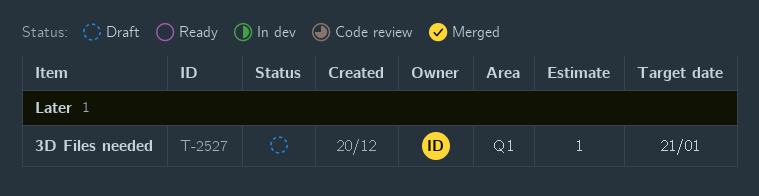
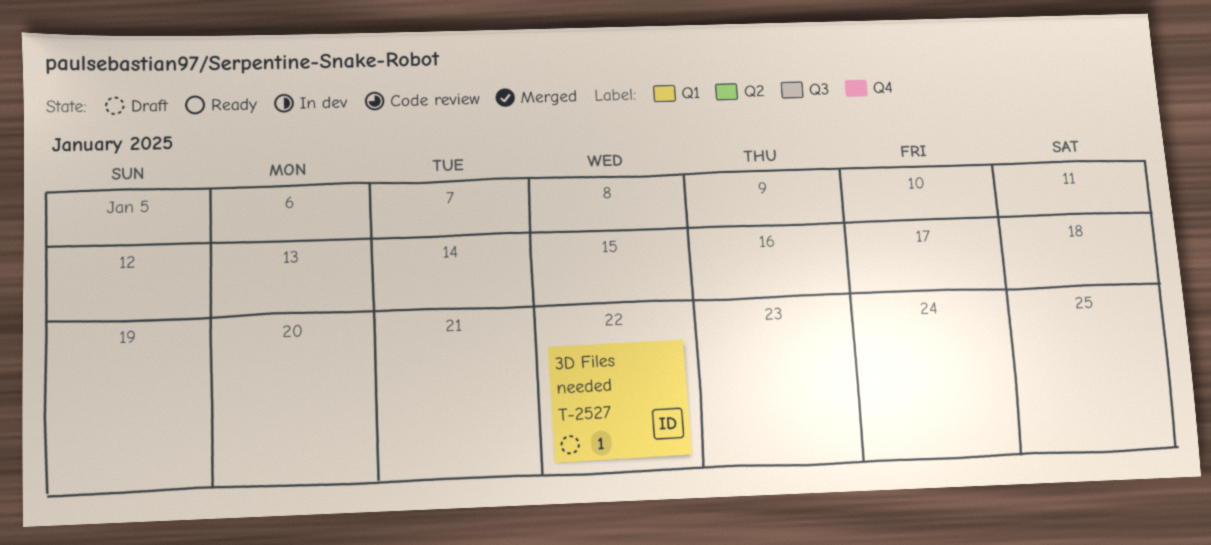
T-2527, due: Jan 21 -> Jan 22

